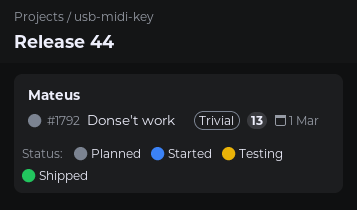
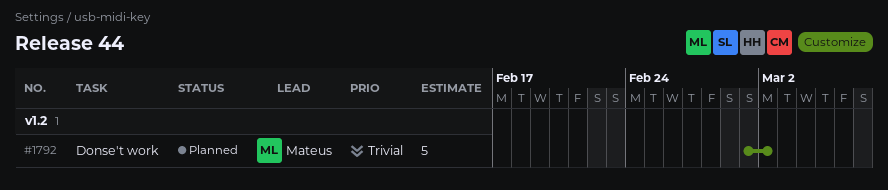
#1792, estimate: 13 -> 5
#1792, due: Mar 1 -> Mar 2

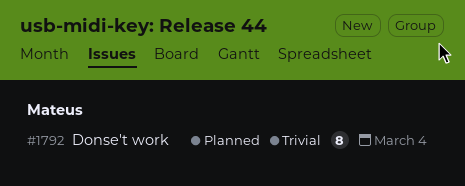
#1792, estimate: 5 -> 8
#1792, due: Mar 2 -> Mar 4

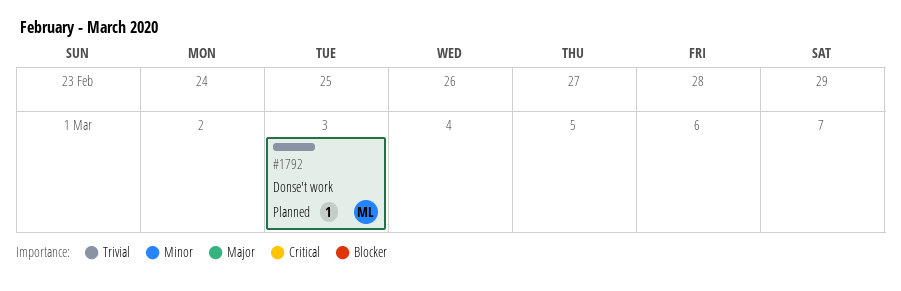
#1792, estimate: 8 -> 1
#1792, due: Mar 4 -> Mar 3

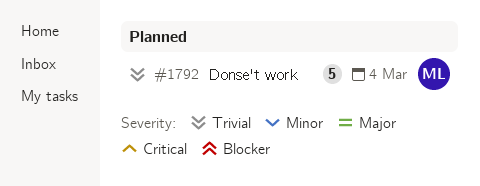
#1792, estimate: 1 -> 5
#1792, due: Mar 3 -> Mar 4

